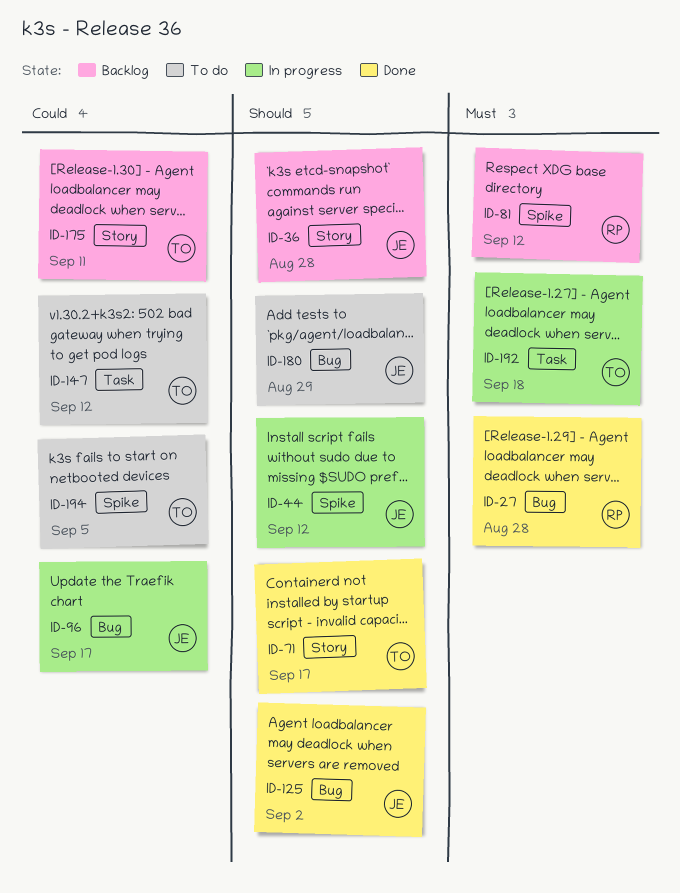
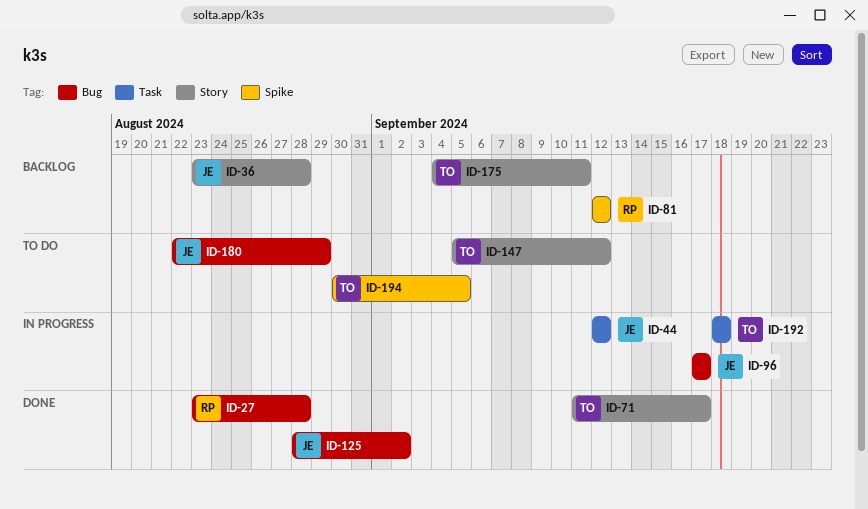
ID-44, label: Spike -> Task
ID-147, label: Task -> Story

